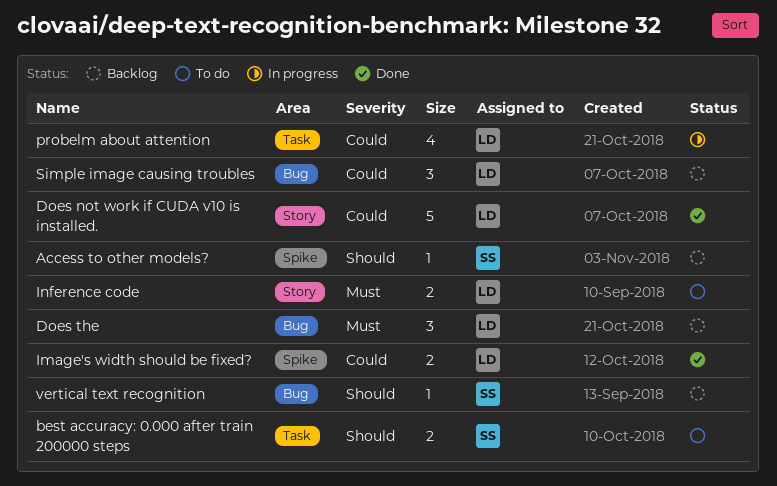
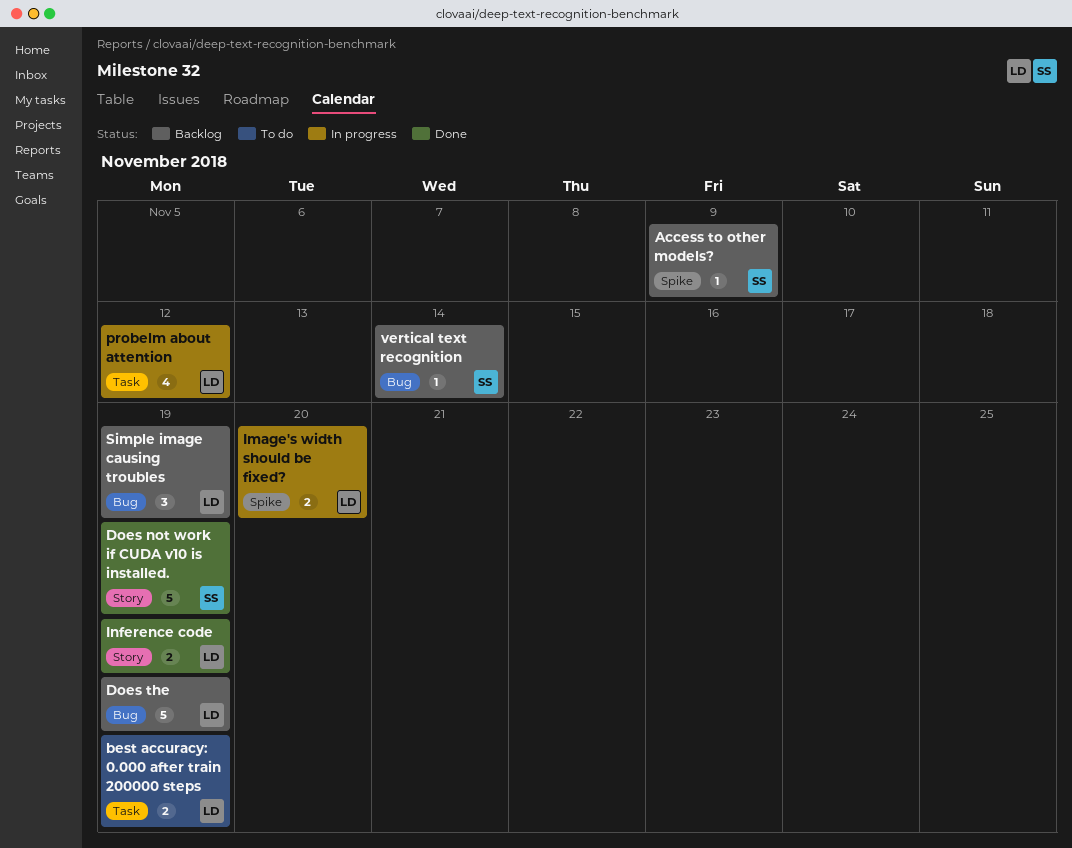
best accuracy: 0.000 after train 200000 steps, owner: SS -> LD
Does not work if CUDA v10 is installed., owner: LD -> SS
Does the, estimate: 3 -> 5
Image's width should be fixed?, status: Done -> In progress
Inference code, status: To do -> Done

